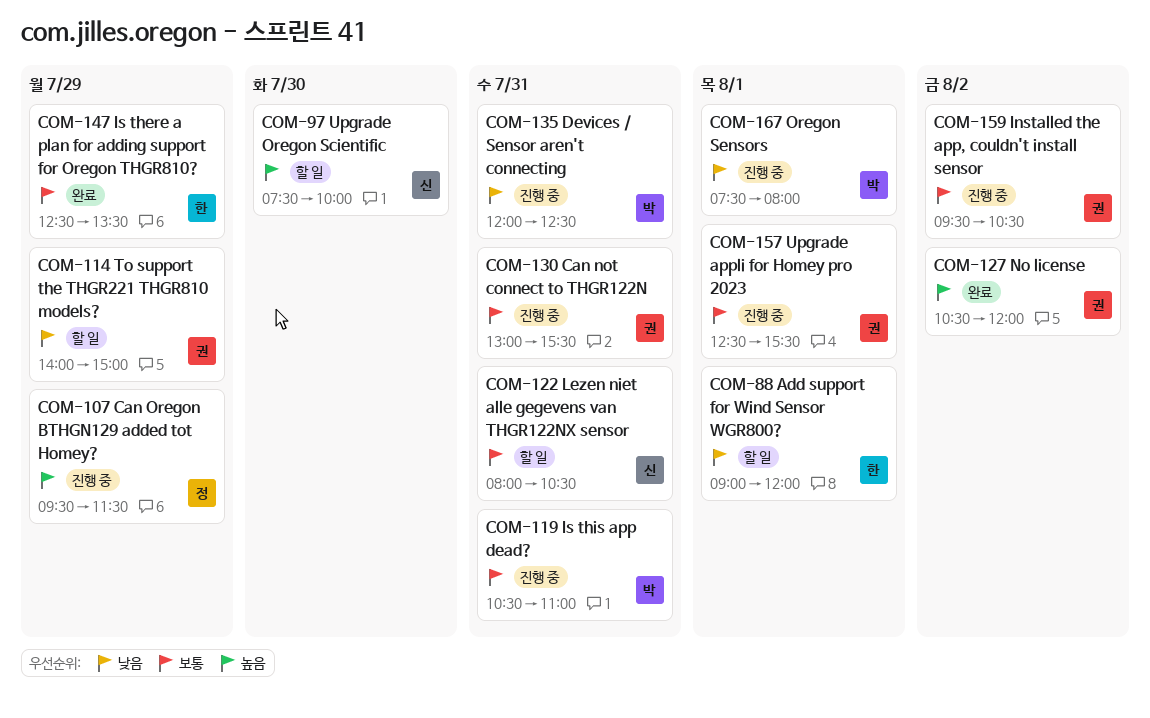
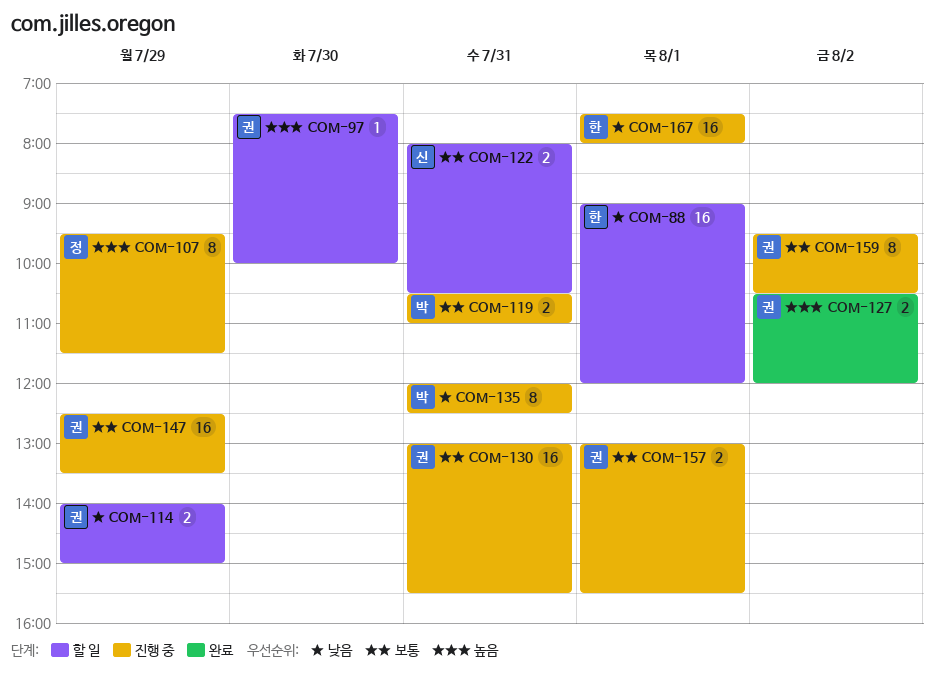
COM-97, owner: 신 -> 권
COM-147, status: 완료 -> 진행 중
COM-147, owner: 한 -> 권
COM-157, begins: 12:30 -> 13:00
COM-167, owner: 박 -> 한

